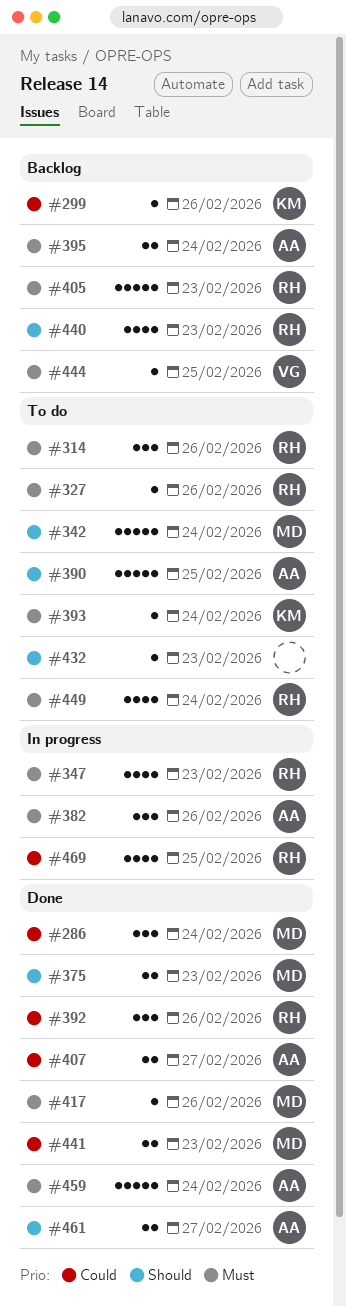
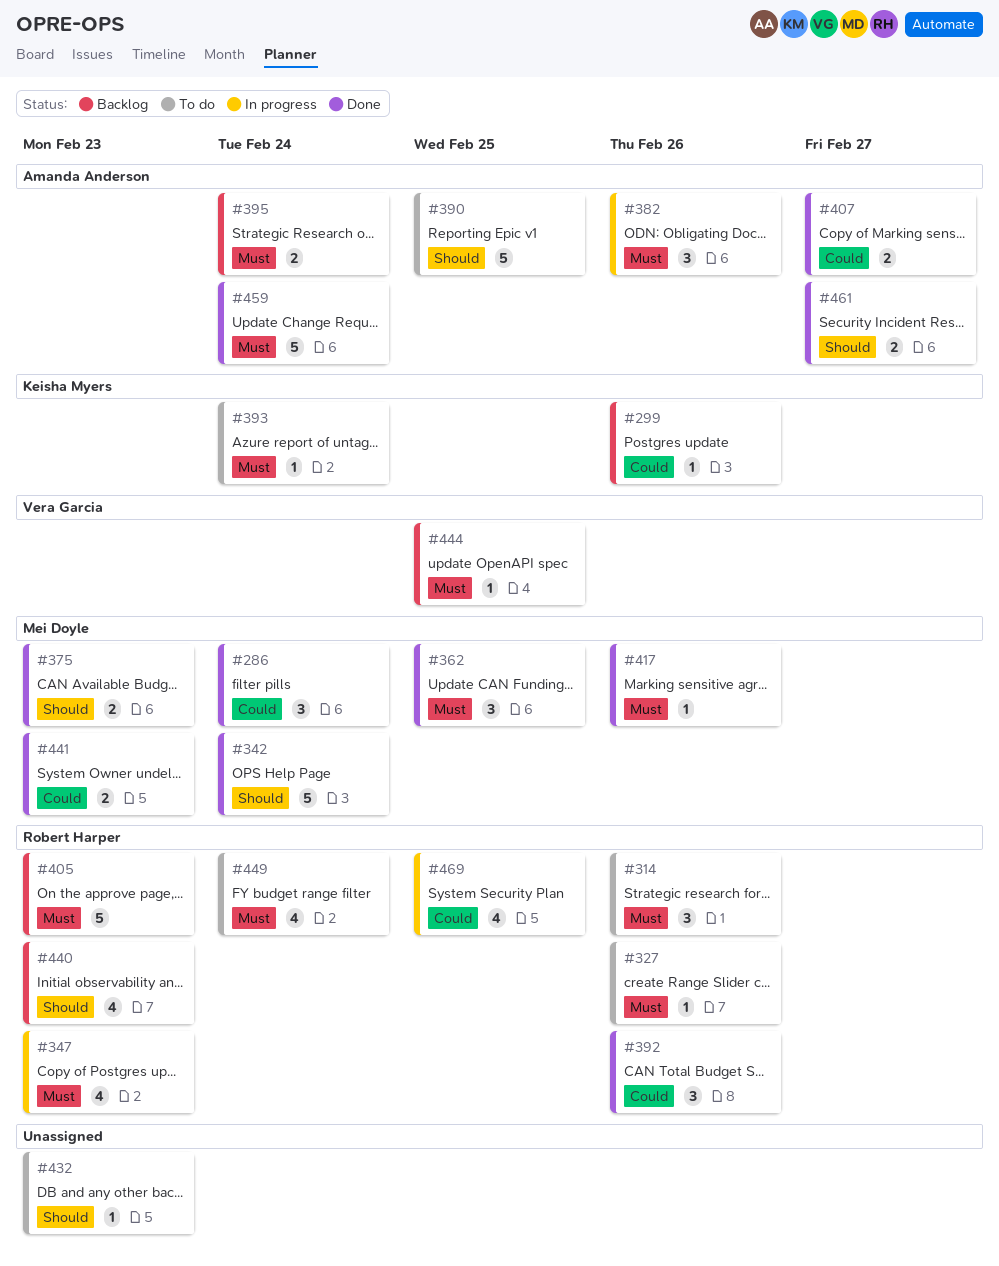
#342, status: To do -> Done
#362: none -> present

